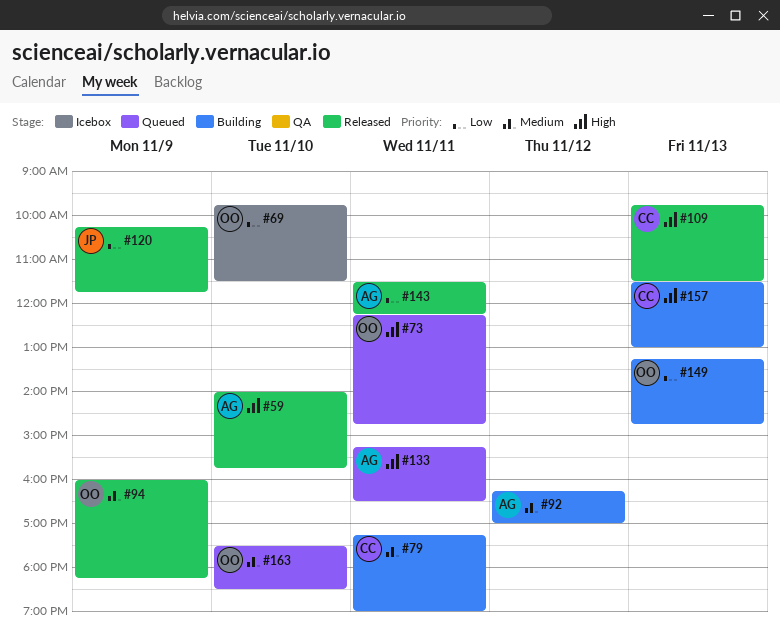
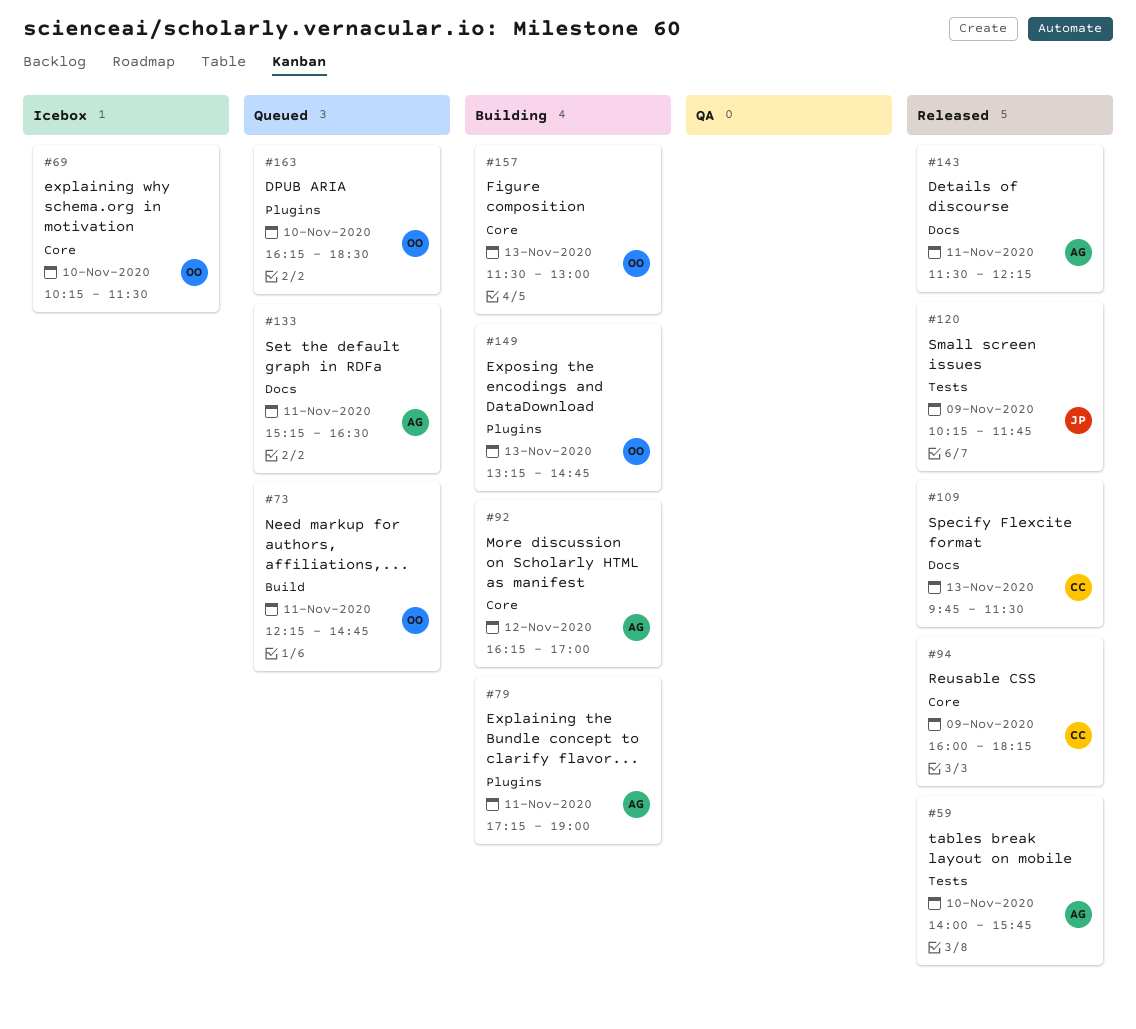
#69, begins: 09:45 -> 10:15
#79, owner: CC -> AG
#94, owner: OO -> CC
#157, owner: CC -> OO
#163, begins: 17:30 -> 16:15

